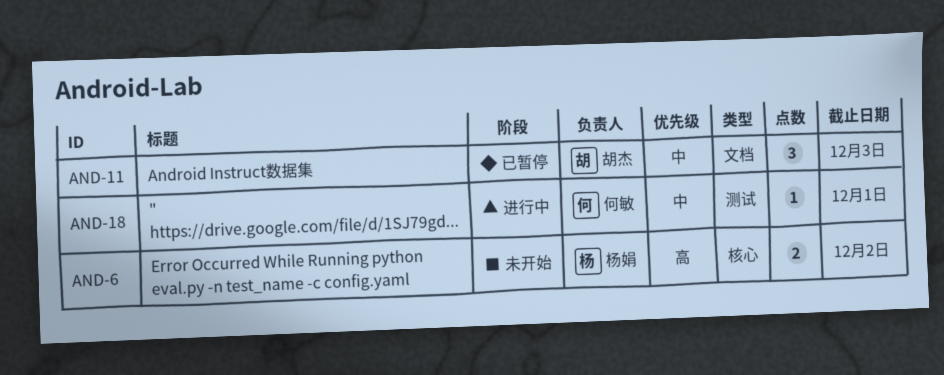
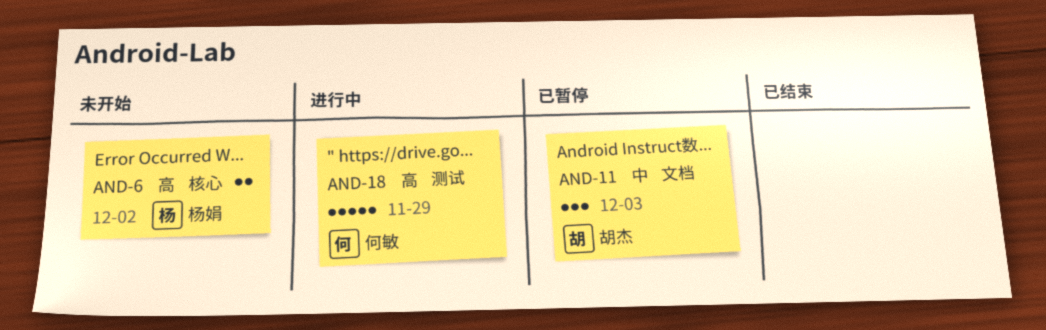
AND-18, priority: 中 -> 高
AND-18, estimate: 1 -> 5
AND-18, due: Dec 1 -> Nov 29

